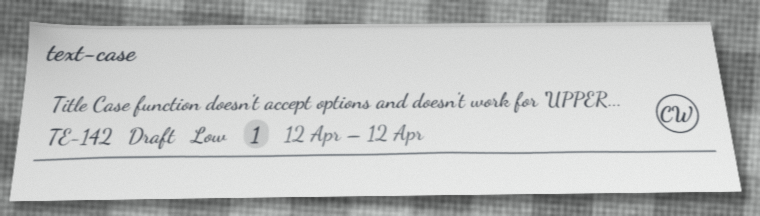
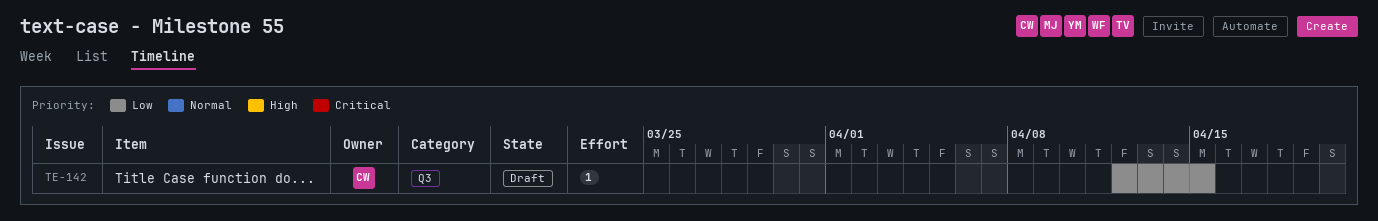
TE-142, due: Apr 12 -> Apr 15

